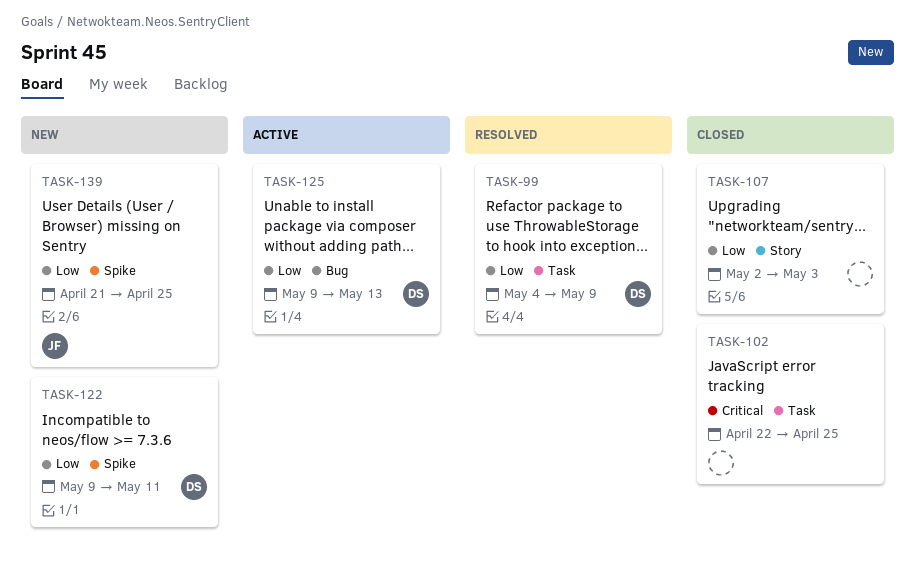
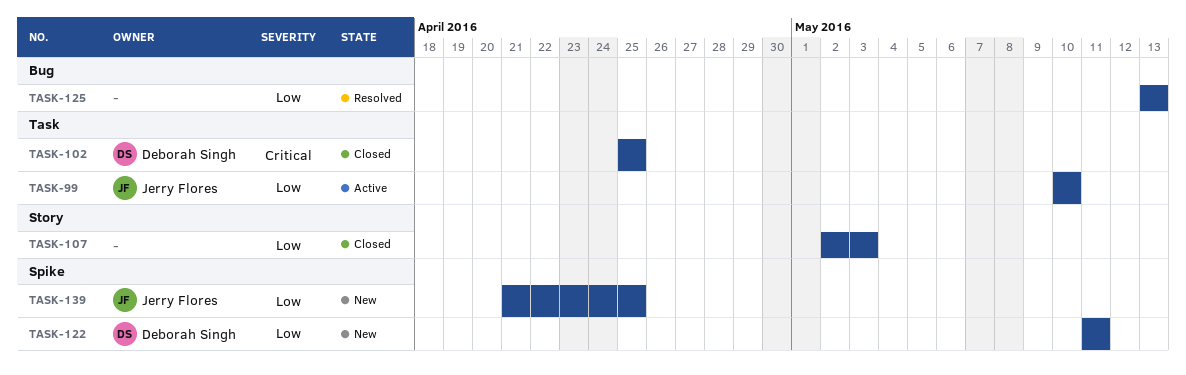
TASK-99, status: Resolved -> Active
TASK-99, owner: Deborah Singh -> Jerry Flores
TASK-99, start: May 4 -> May 10
TASK-99, due: May 9 -> May 10
TASK-102, owner: none -> Deborah Singh
TASK-102, start: Apr 22 -> Apr 25
TASK-122, start: May 9 -> May 11
TASK-125, status: Active -> Resolved
TASK-125, owner: Deborah Singh -> none
TASK-125, start: May 9 -> May 13

